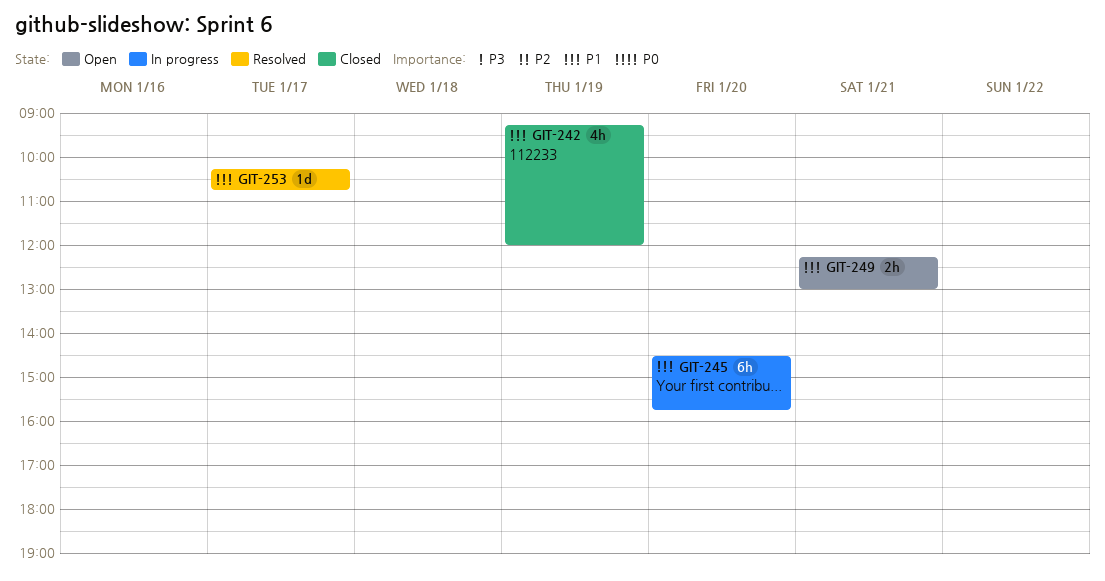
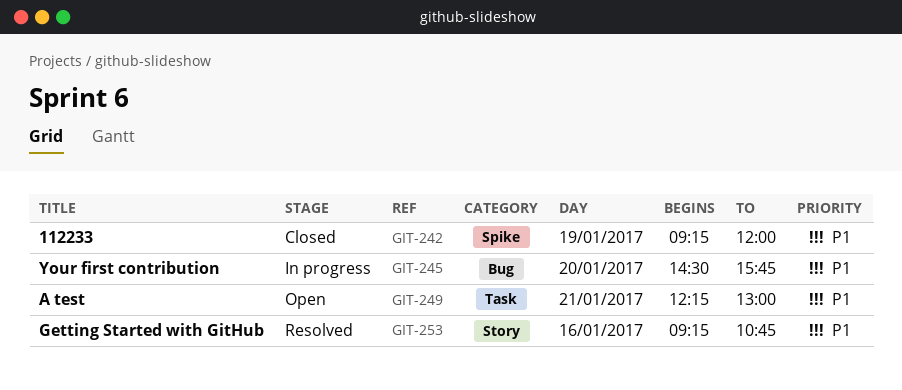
GIT-253, day: Jan 17 -> Jan 16
GIT-253, begins: 10:15 -> 09:15

